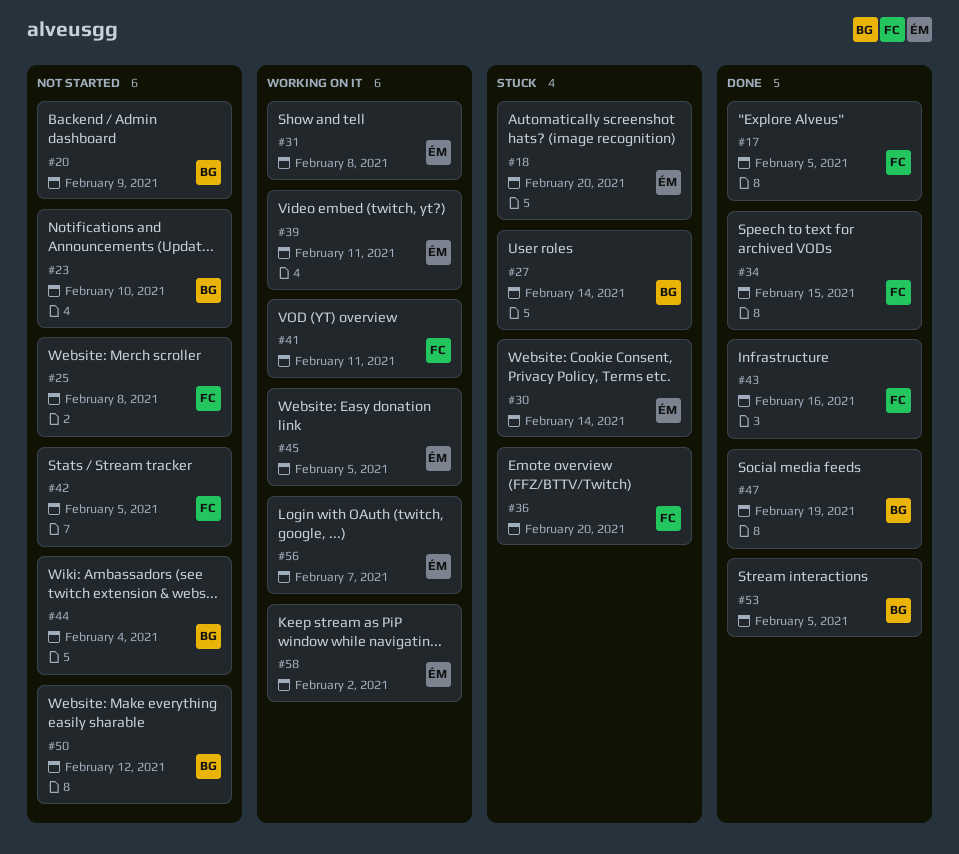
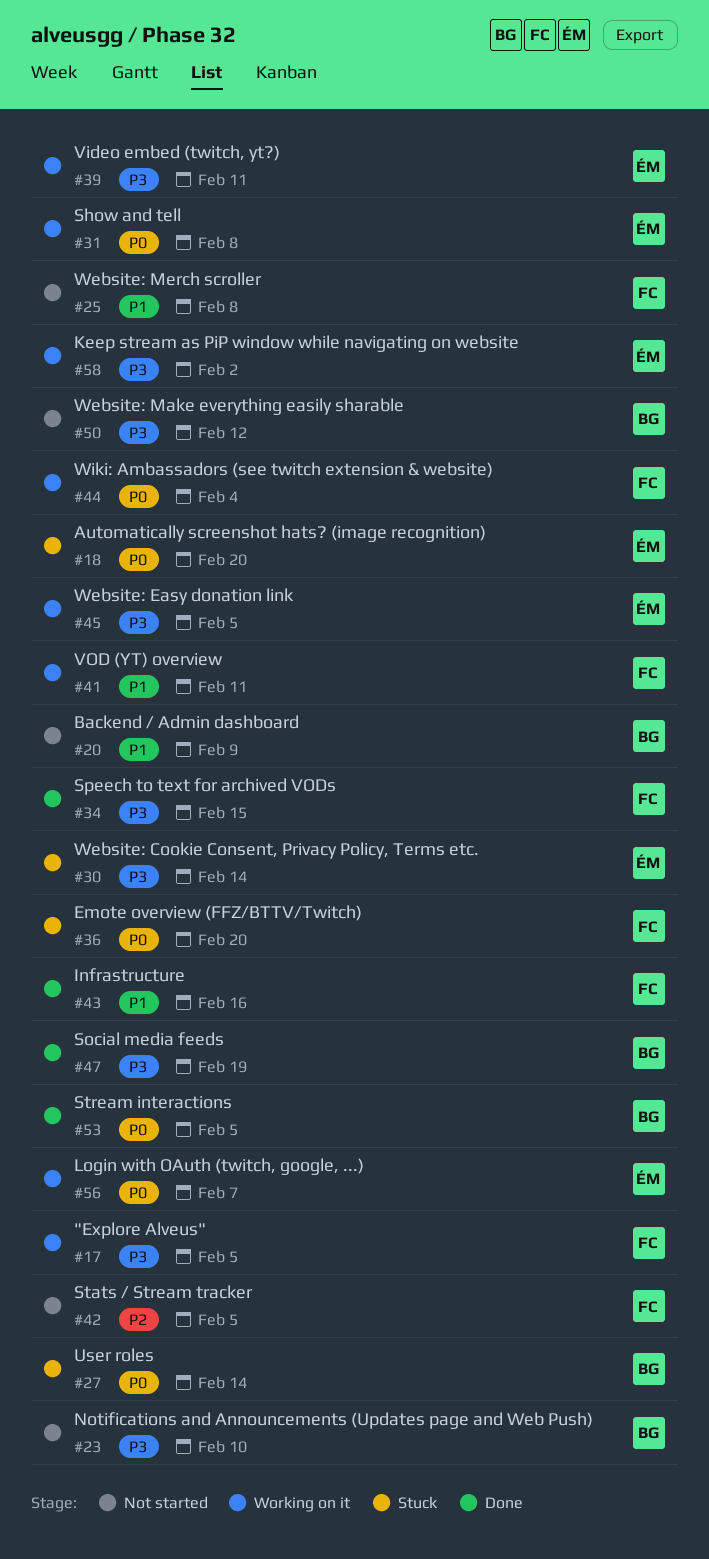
#17, status: Done -> Working on it
#44, status: Not started -> Working on it
#44, owner: BG -> FC

